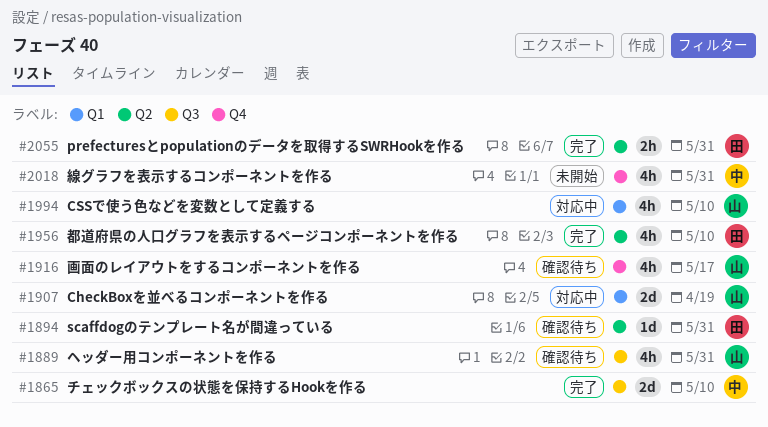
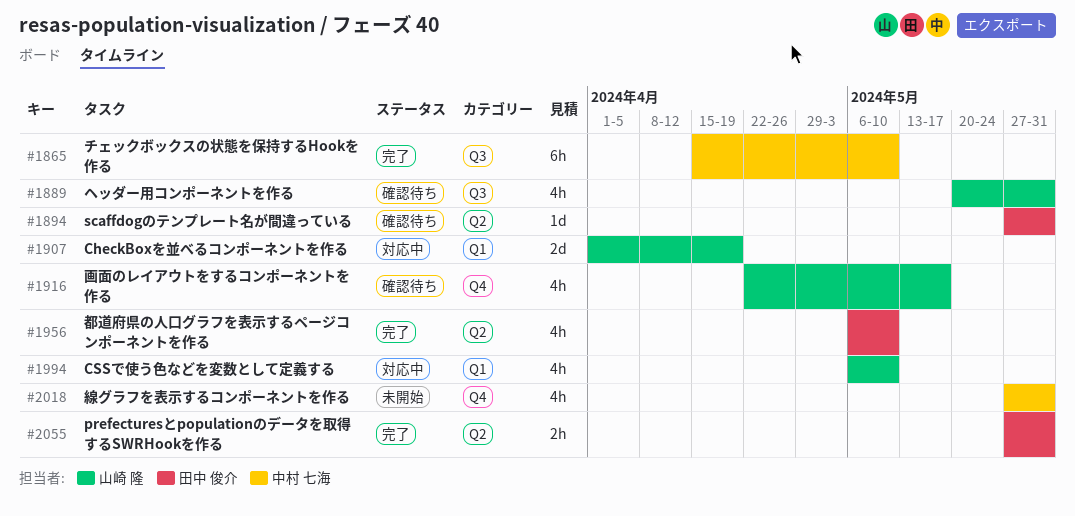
#1865, estimate: 2d -> 6h

